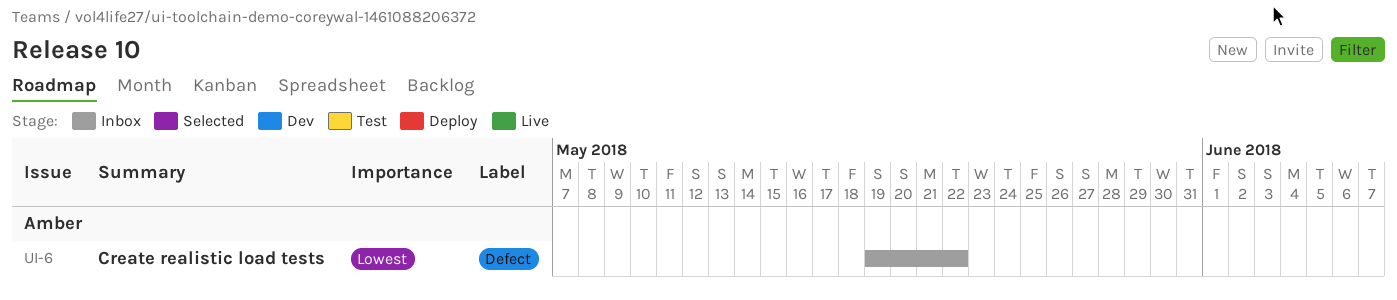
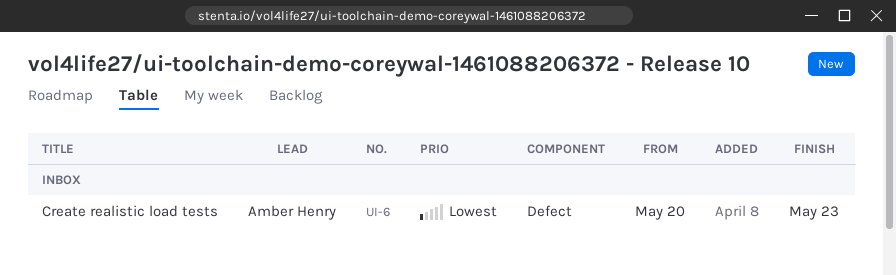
UI-6, start: May 19 -> May 20
UI-6, due: May 22 -> May 23

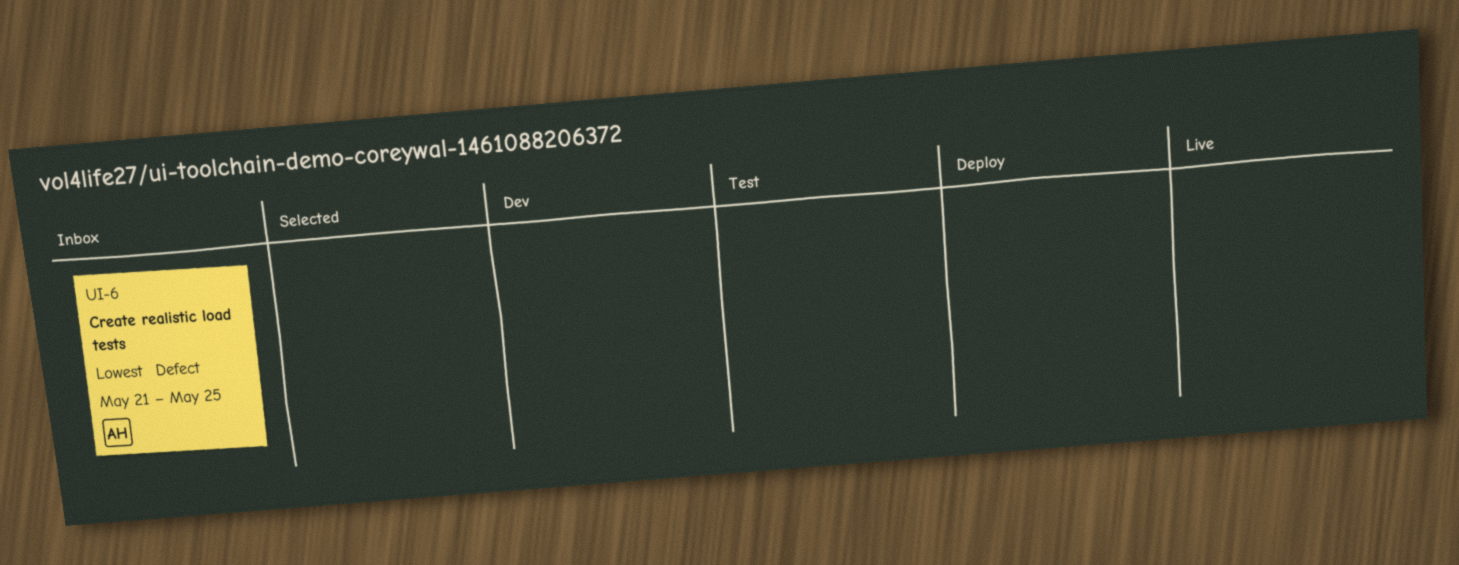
UI-6, start: May 20 -> May 21
UI-6, due: May 23 -> May 25

